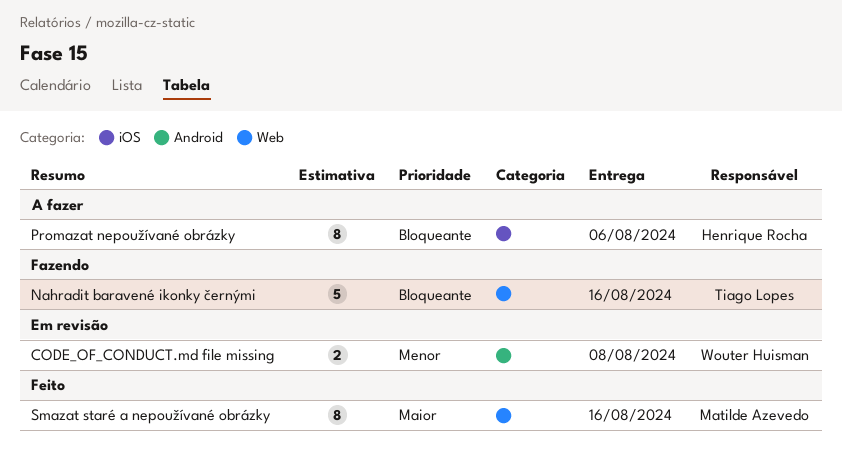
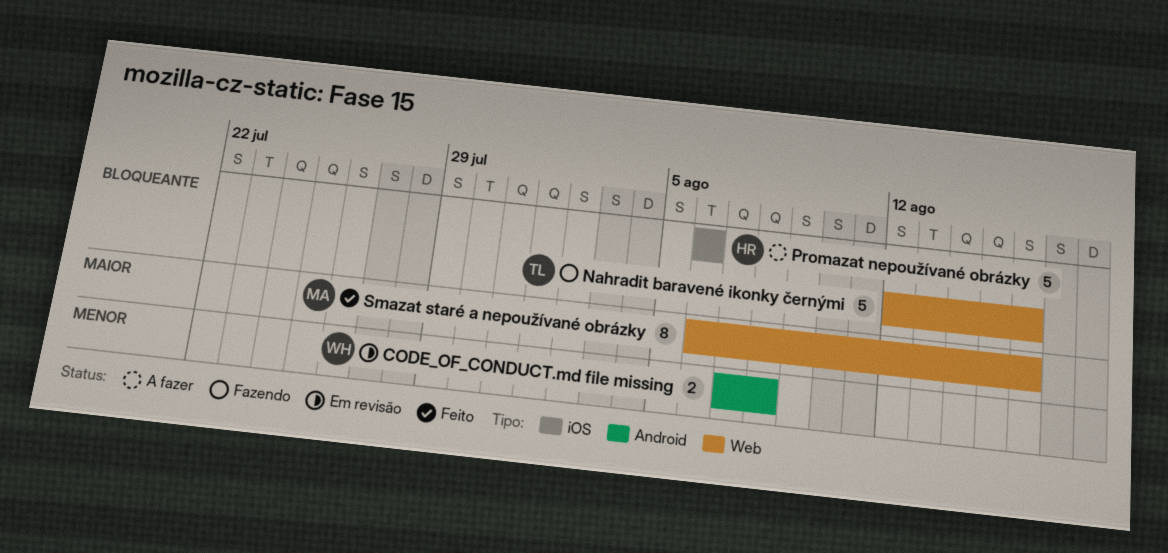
Promazat nepoužívané obrázky, estimate: 8 -> 5

